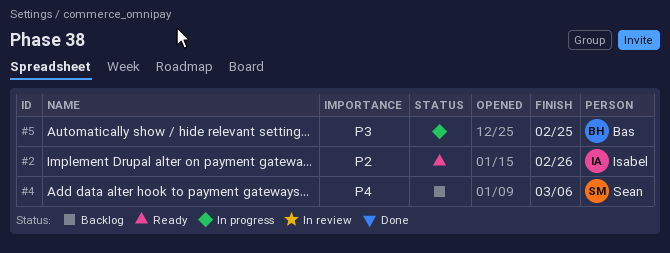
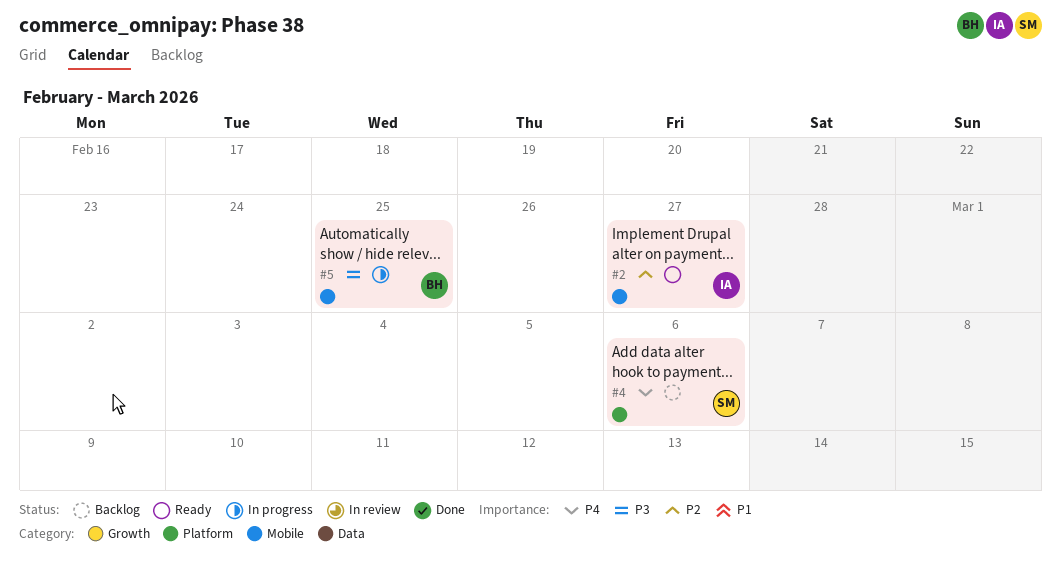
#2, due: Feb 26 -> Feb 27

